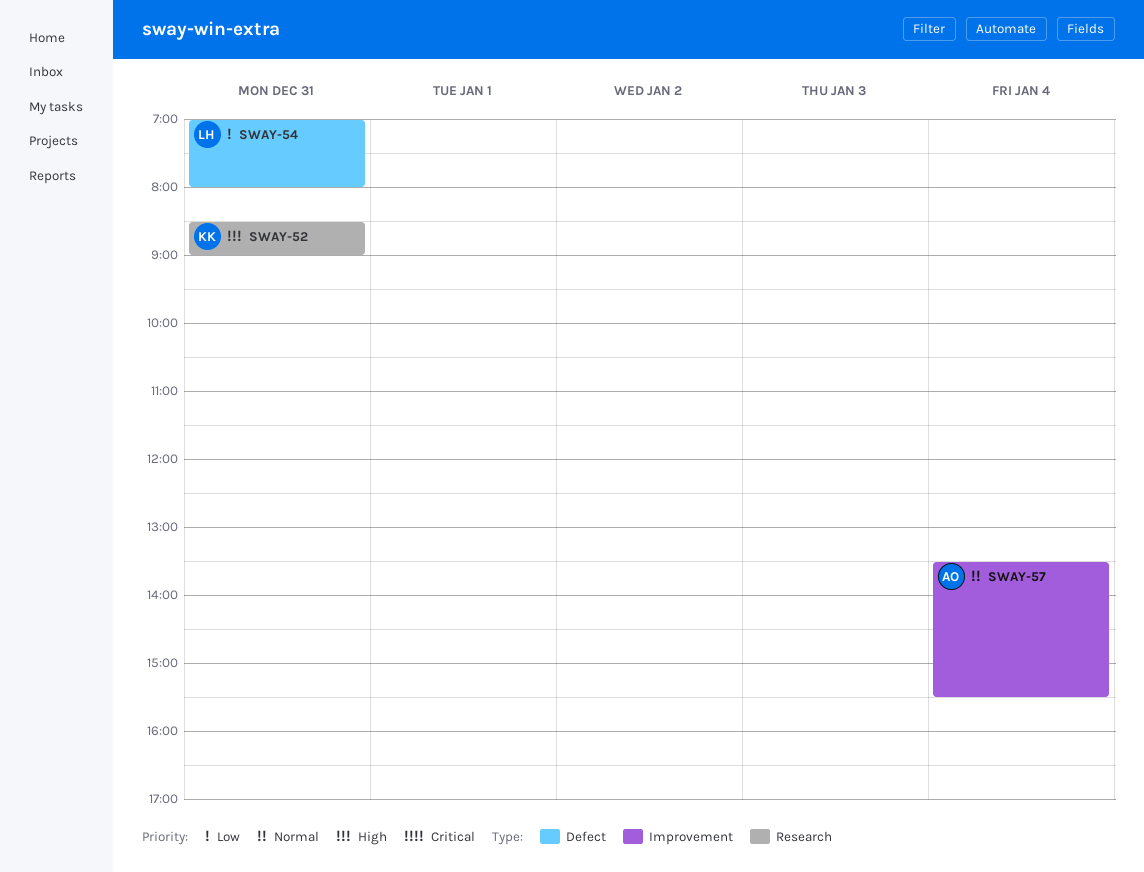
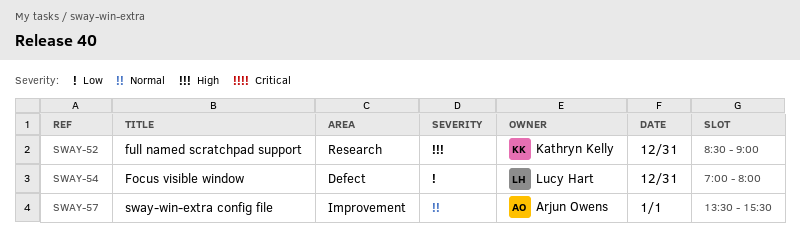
SWAY-57, day: Jan 4 -> Jan 1

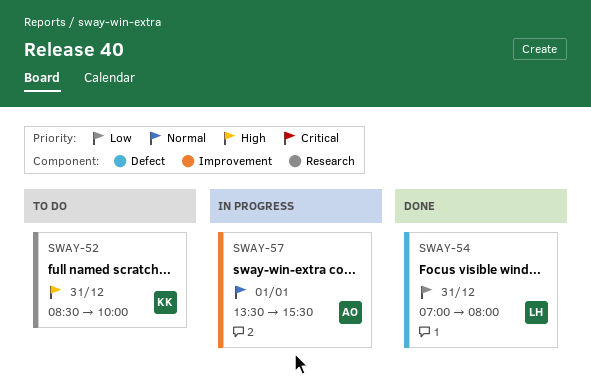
SWAY-52, ends: 09:00 -> 10:00

